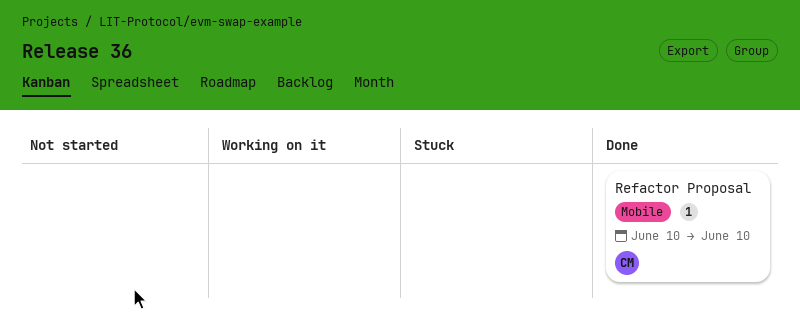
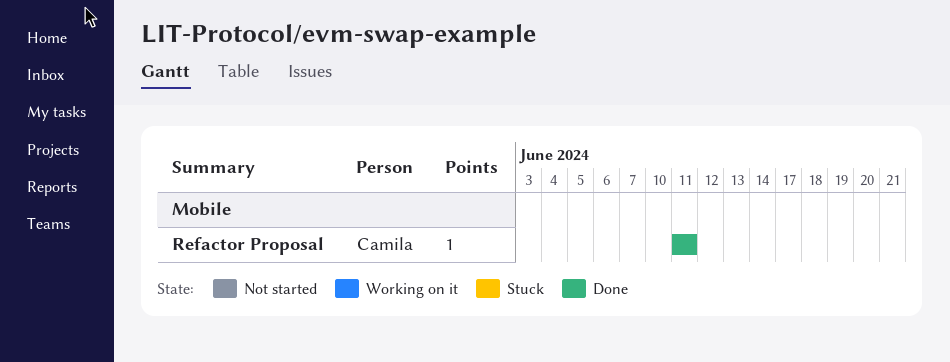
Refactor Proposal, start: Jun 10 -> Jun 11
Refactor Proposal, due: Jun 10 -> Jun 11

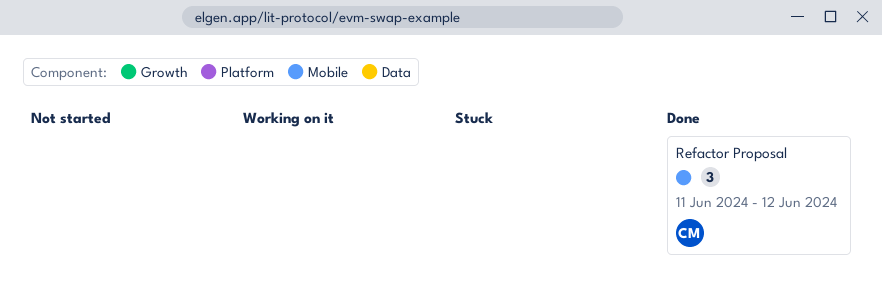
Refactor Proposal, estimate: 1 -> 3
Refactor Proposal, due: Jun 11 -> Jun 12

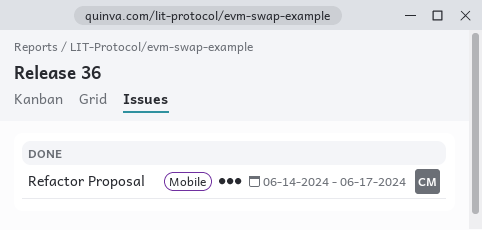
Refactor Proposal, start: Jun 11 -> Jun 14
Refactor Proposal, due: Jun 12 -> Jun 17

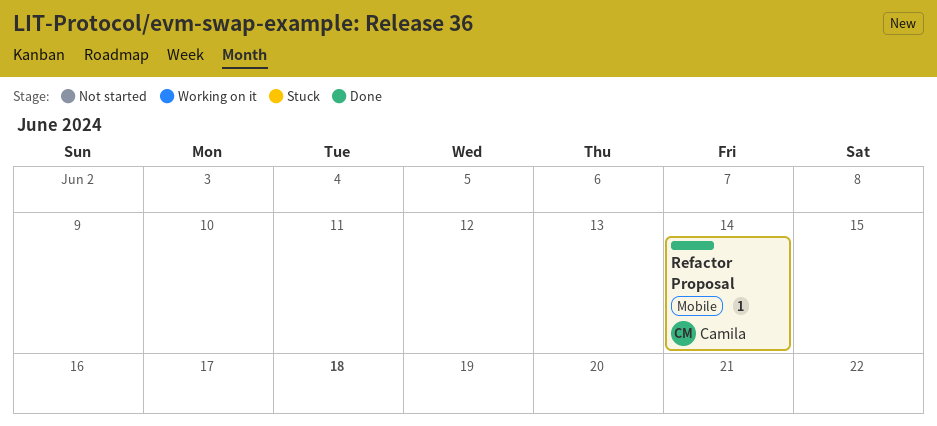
Refactor Proposal, estimate: 3 -> 1
Refactor Proposal, due: Jun 17 -> Jun 14

